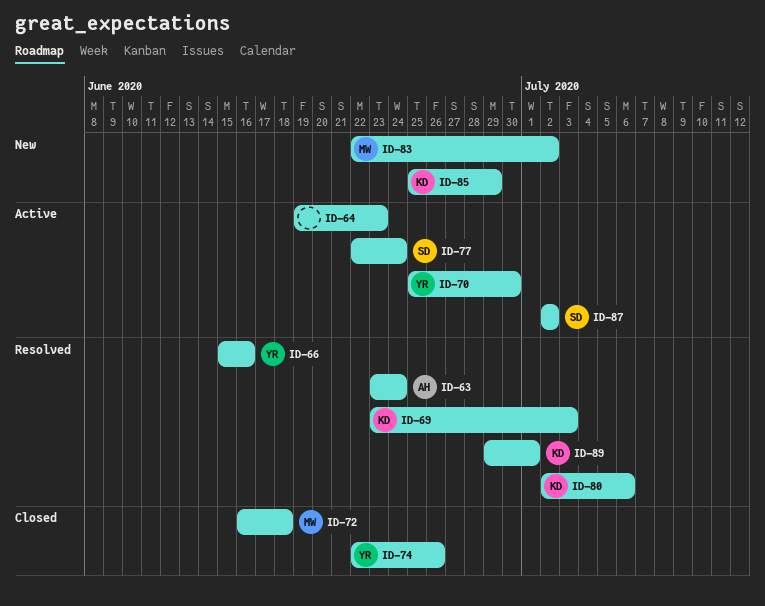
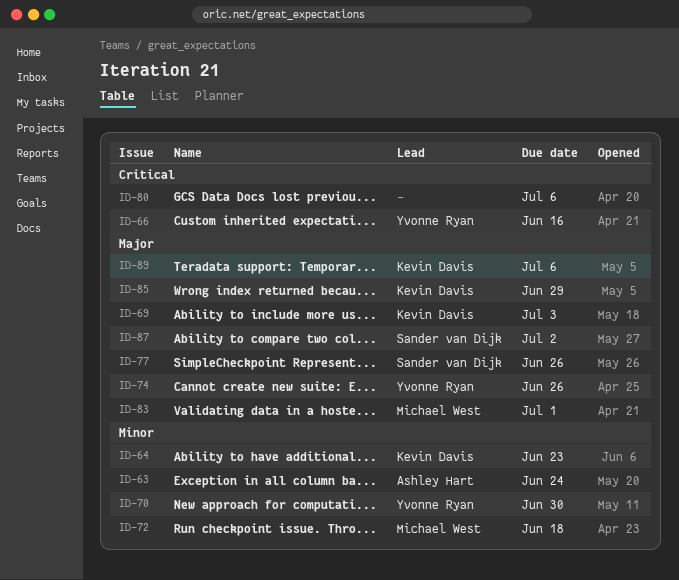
ID-64, owner: none -> Kevin Davis
ID-77, due: Jun 24 -> Jun 26
ID-80, owner: Kevin Davis -> none
ID-83, due: Jul 2 -> Jul 1
ID-89, due: Jul 1 -> Jul 6

